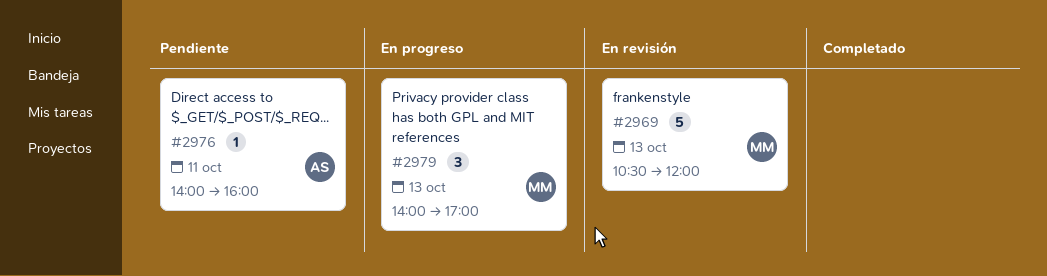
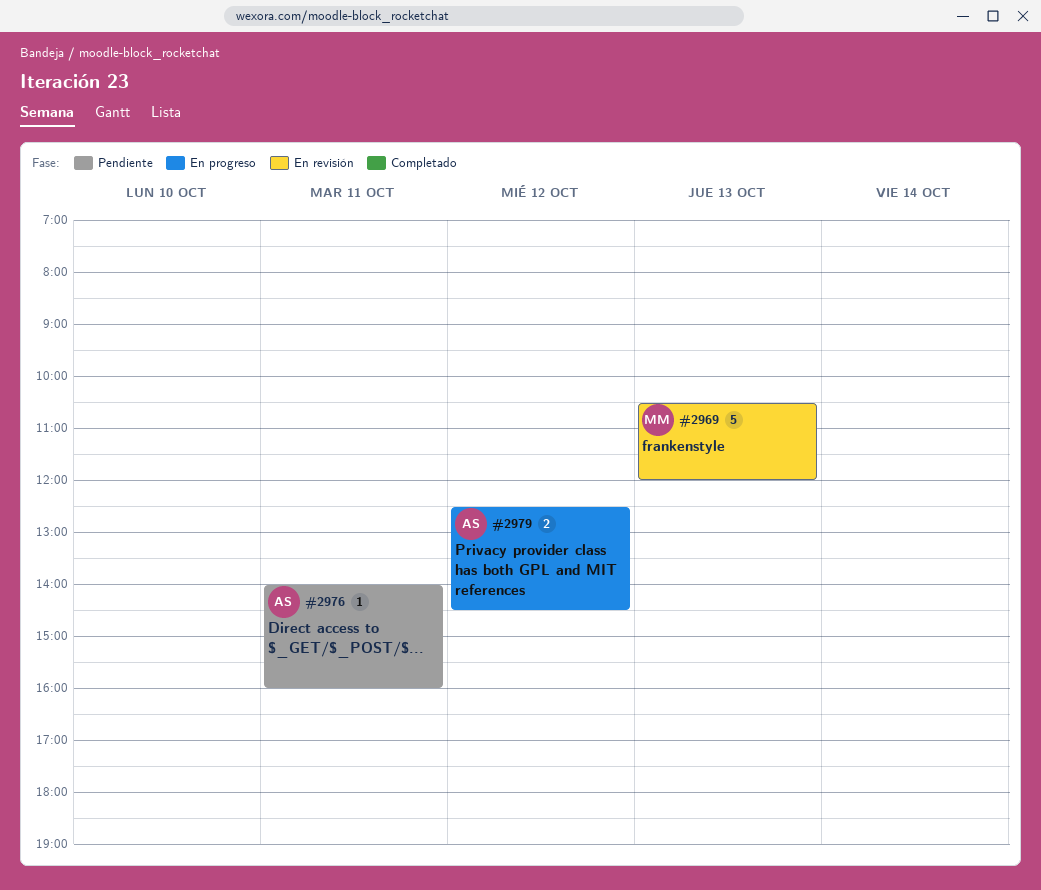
#2979, owner: MM -> AS
#2979, estimate: 3 -> 2
#2979, day: Oct 13 -> Oct 12
#2979, begins: 14:00 -> 12:30
#2979, ends: 17:00 -> 14:30

